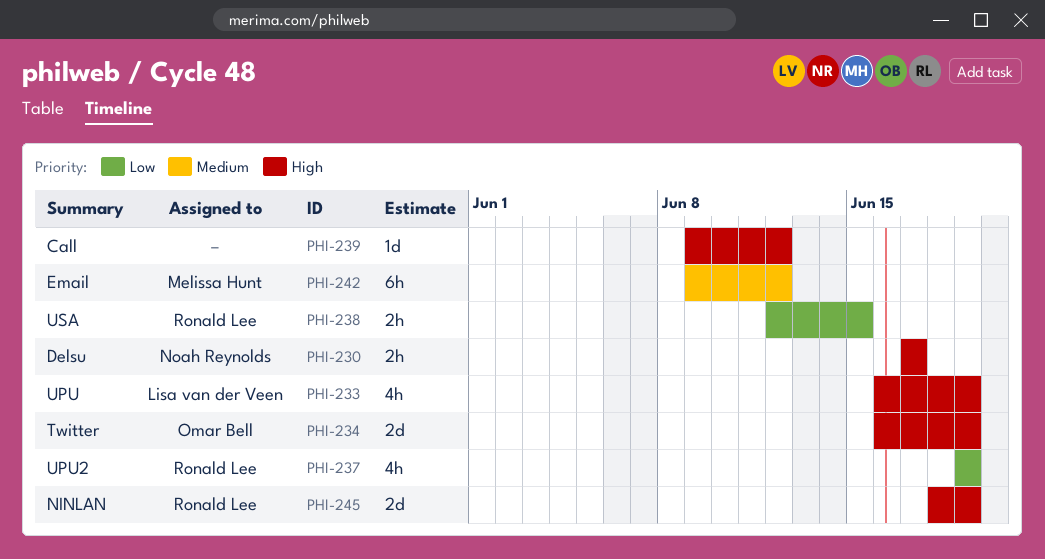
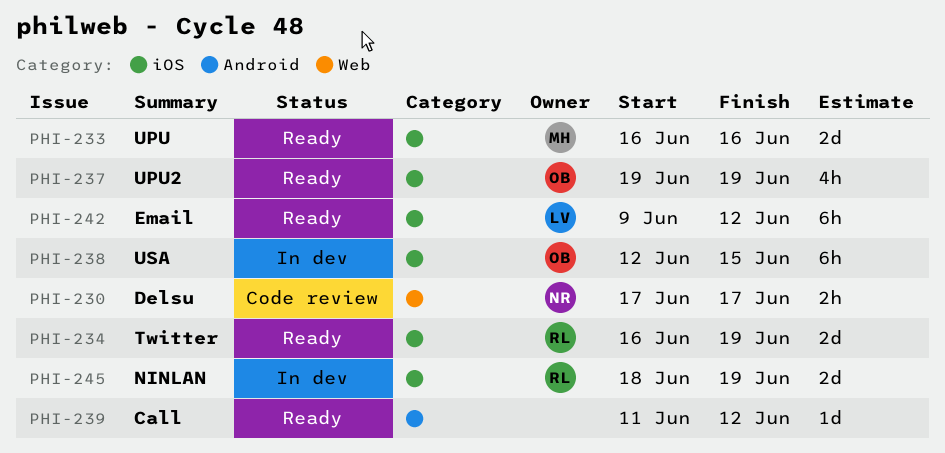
PHI-233, owner: Lisa van der Veen -> Melissa Hunt
PHI-233, estimate: 4h -> 2d
PHI-233, due: Jun 19 -> Jun 16
PHI-234, owner: Omar Bell -> Ronald Lee
PHI-237, owner: Ronald Lee -> Omar Bell
PHI-238, owner: Ronald Lee -> Omar Bell
PHI-238, estimate: 2h -> 6h
PHI-239, start: Jun 9 -> Jun 11
PHI-242, owner: Melissa Hunt -> Lisa van der Veen

